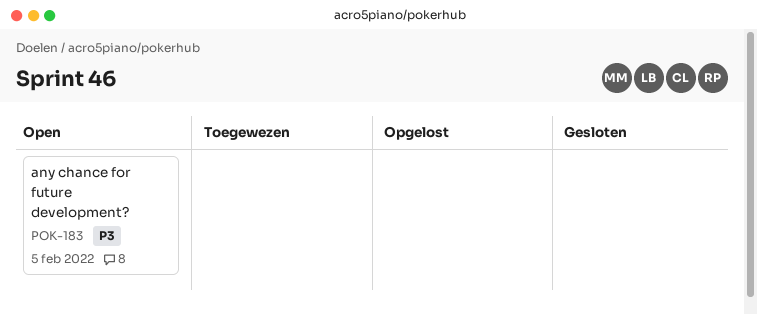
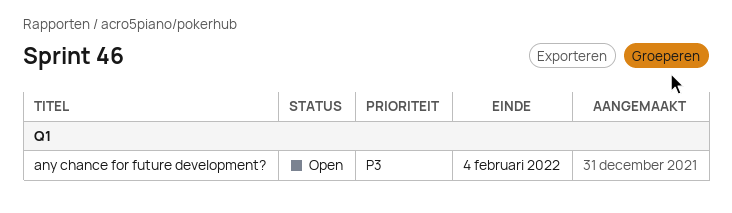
any chance for future development?, due: Feb 5 -> Feb 4

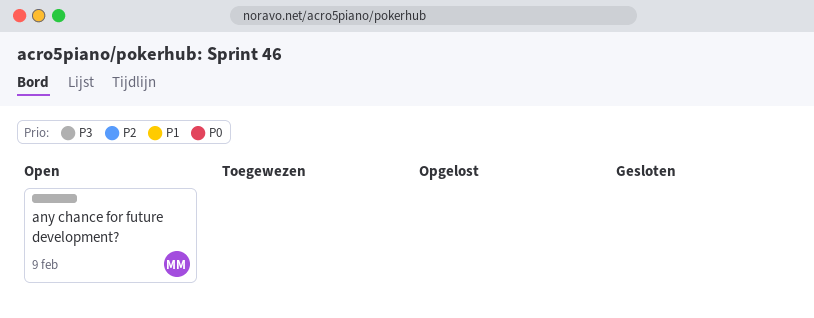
any chance for future development?, due: Feb 4 -> Feb 9

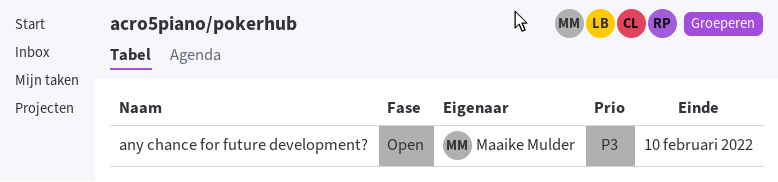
any chance for future development?, due: Feb 9 -> Feb 10

